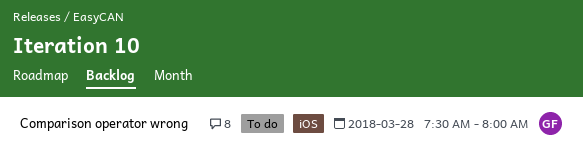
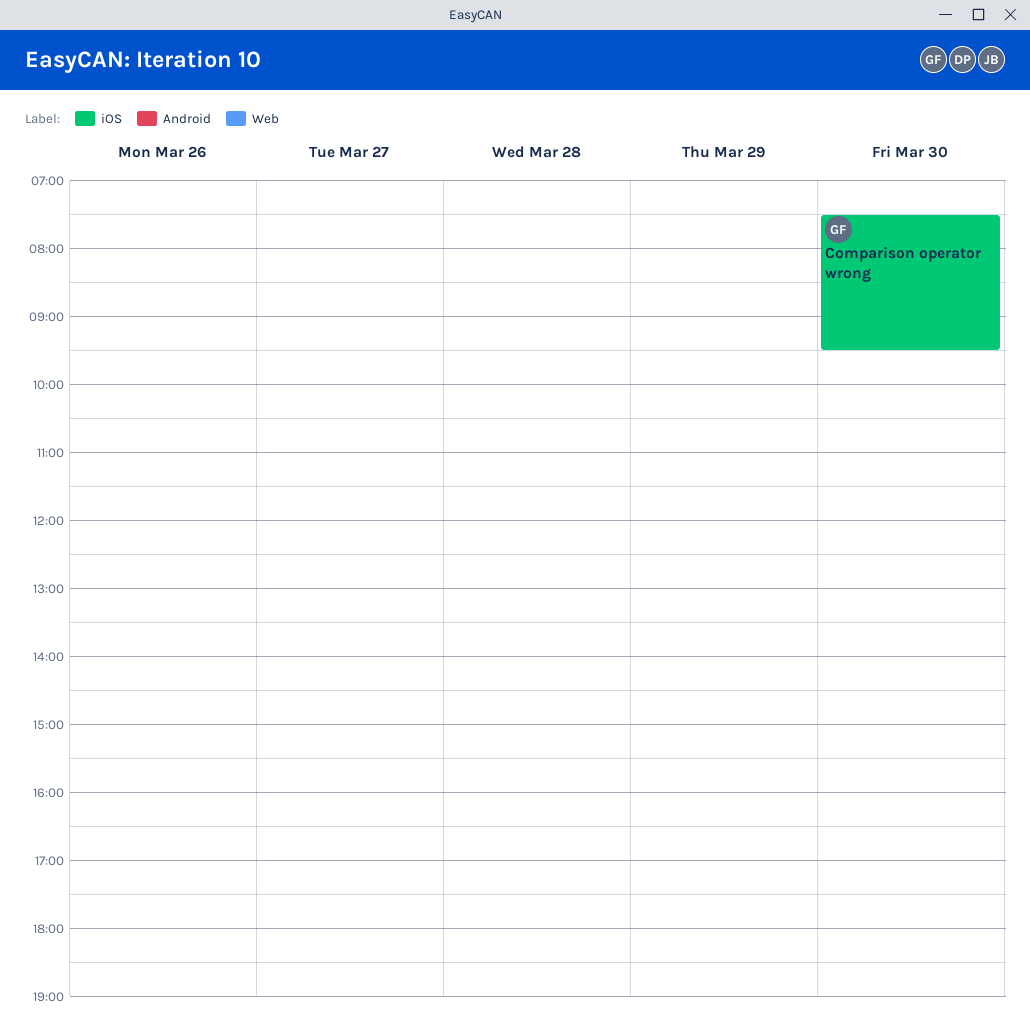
Comparison operator wrong, day: Mar 28 -> Mar 30
Comparison operator wrong, ends: 08:00 -> 09:30

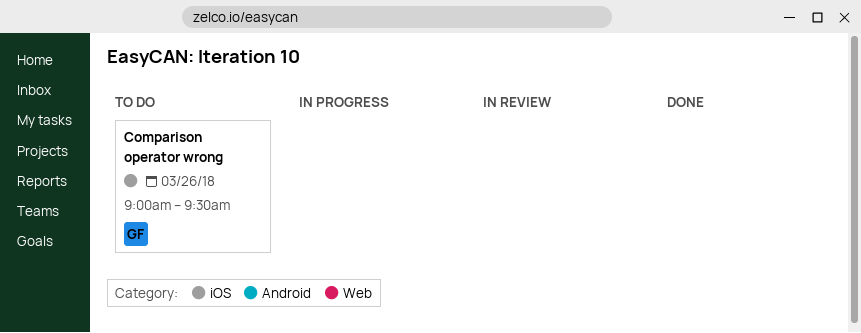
Comparison operator wrong, day: Mar 30 -> Mar 26
Comparison operator wrong, begins: 07:30 -> 09:00

